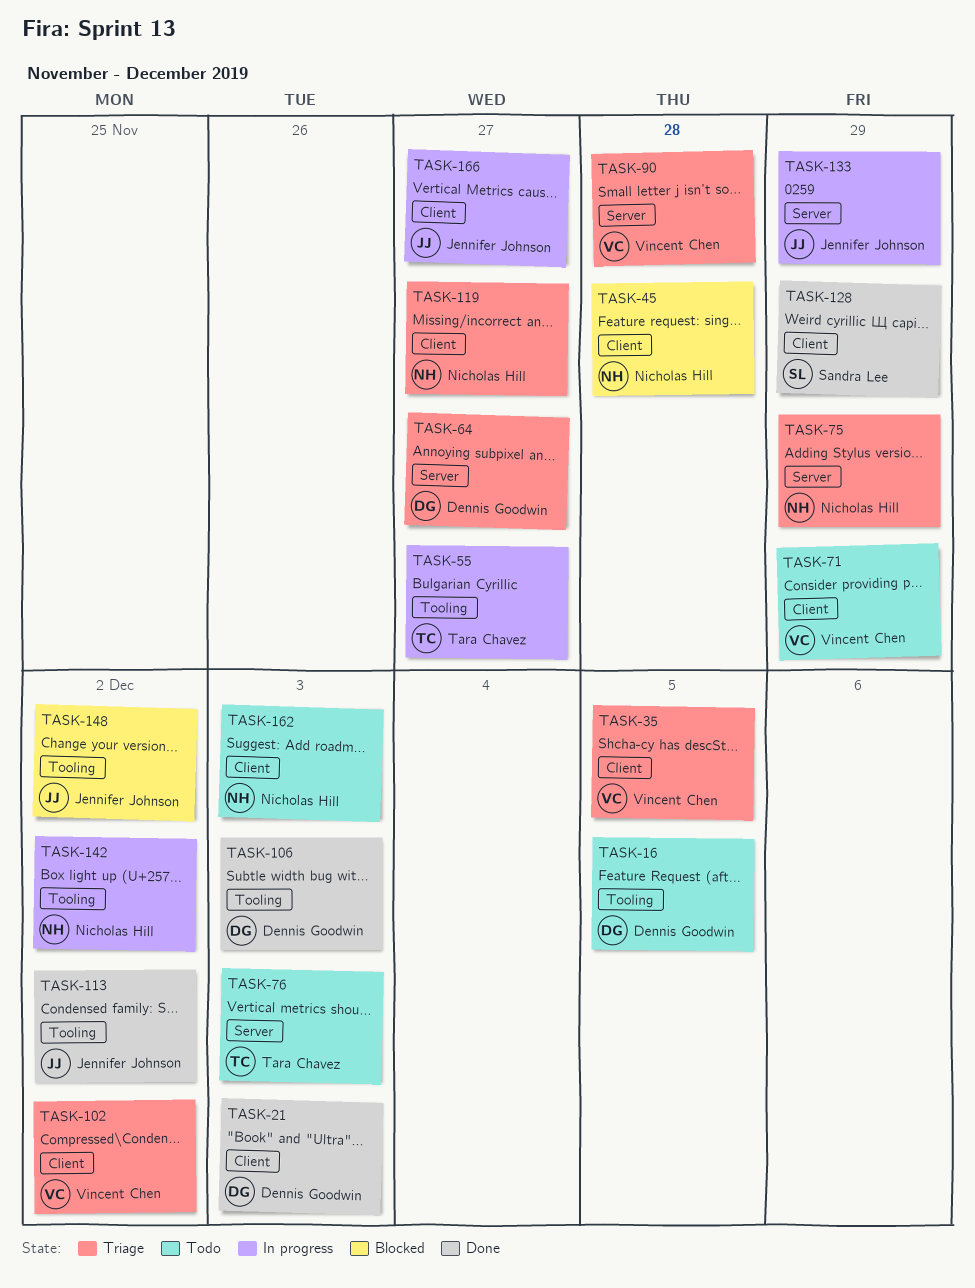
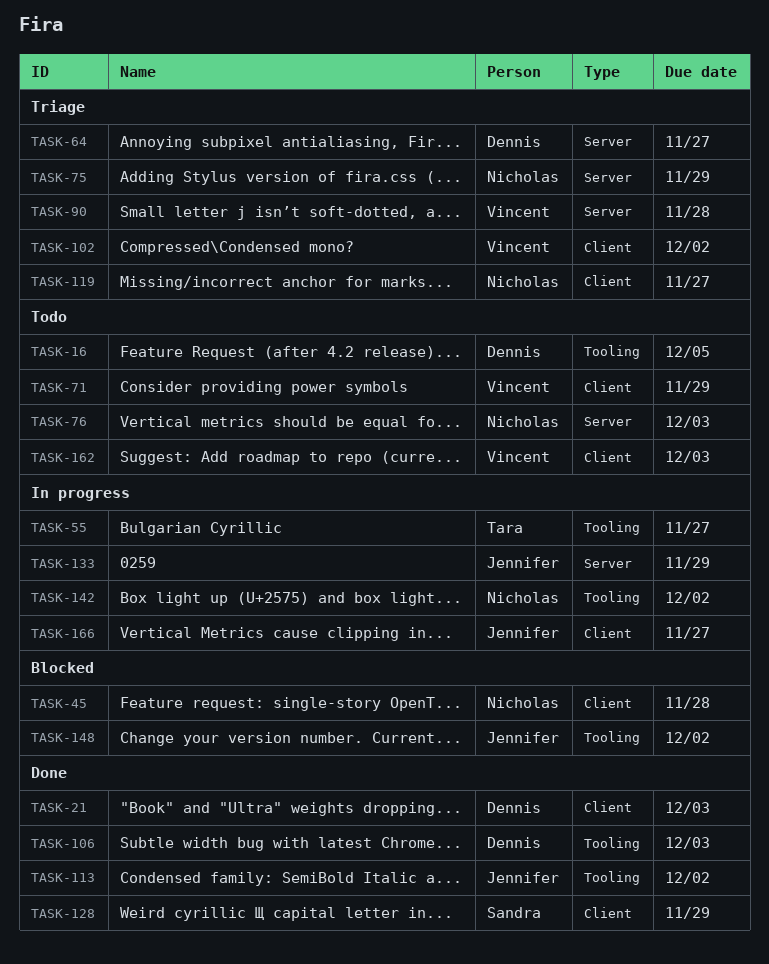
TASK-35: present -> none
TASK-76, owner: Tara Chavez -> Nicholas Hill
TASK-162, owner: Nicholas Hill -> Vincent Chen

